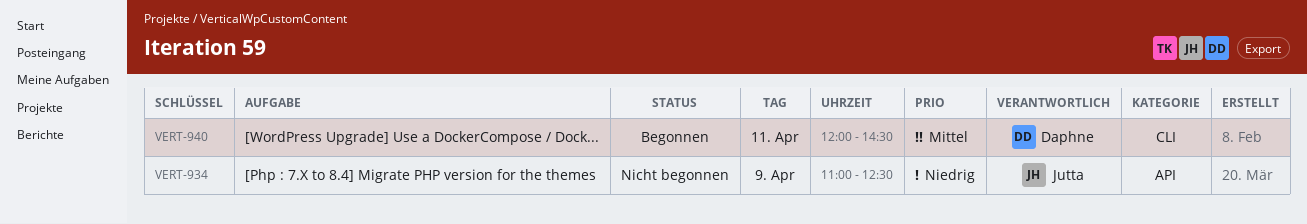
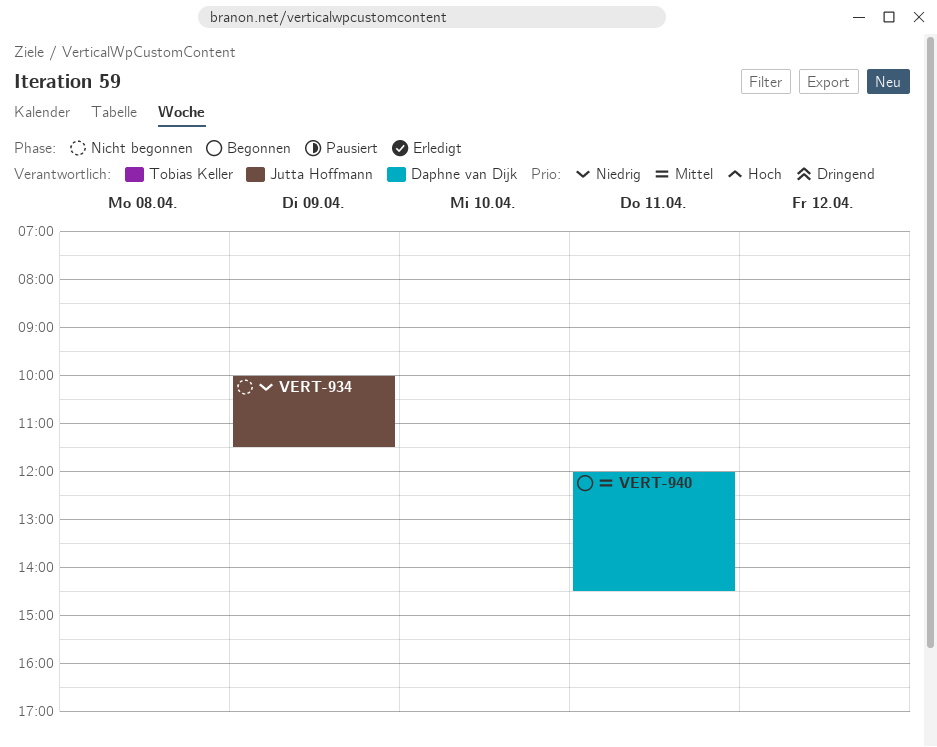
VERT-934, begins: 11:00 -> 10:00
VERT-934, ends: 12:30 -> 11:30

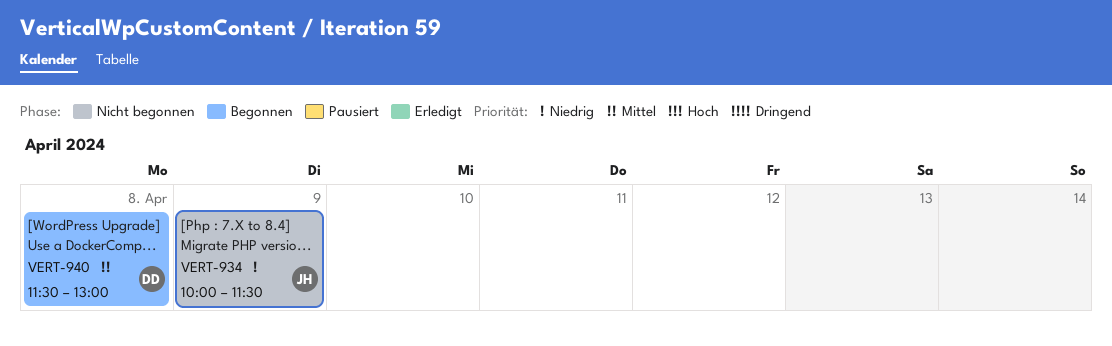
VERT-940, day: Apr 11 -> Apr 8
VERT-940, begins: 12:00 -> 11:30
VERT-940, ends: 14:30 -> 13:00

